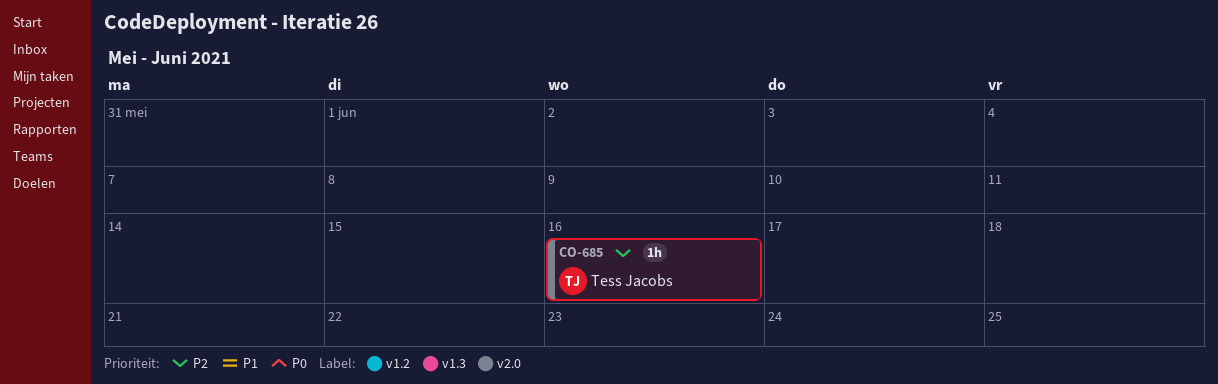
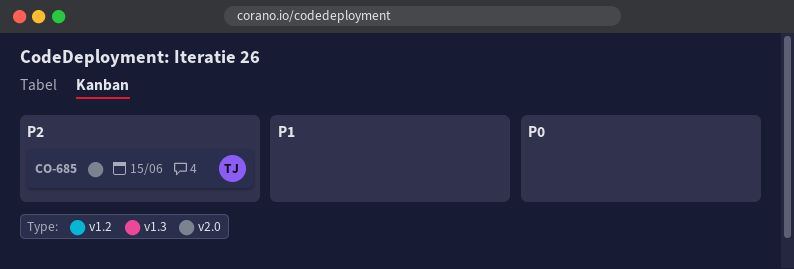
CO-685, due: Jun 16 -> Jun 15

